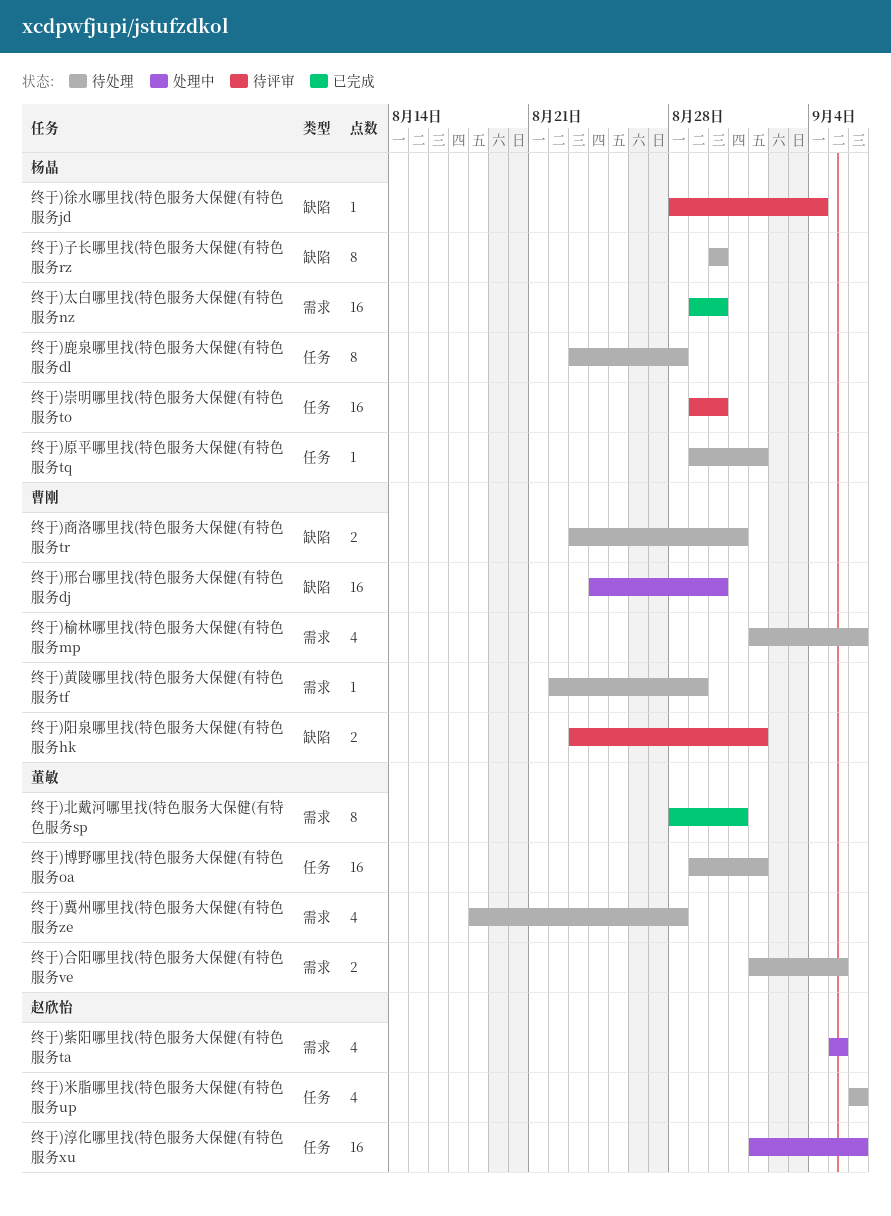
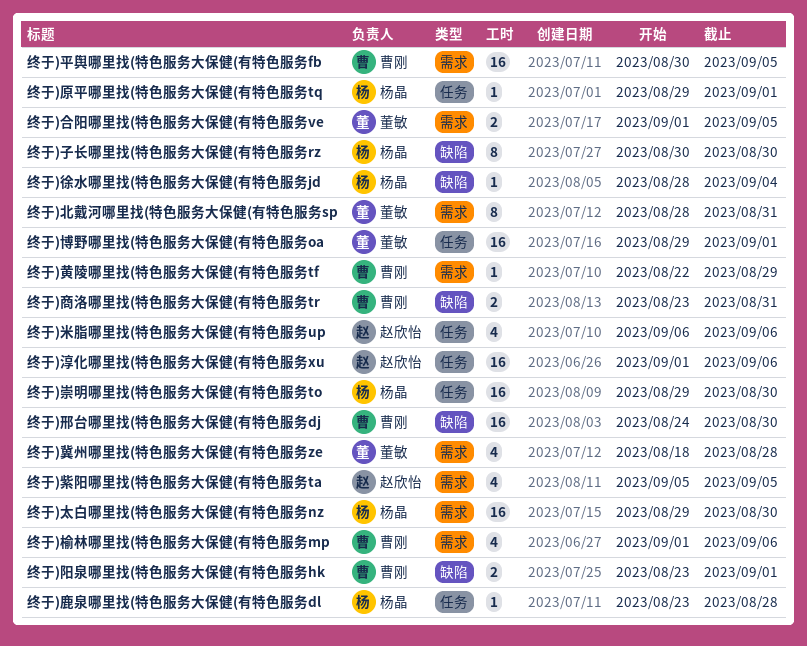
终于)平舆哪里找(特色服务大保健(有特色服务fb: none -> present
终于)鹿泉哪里找(特色服务大保健(有特色服务dl, estimate: 8 -> 1

